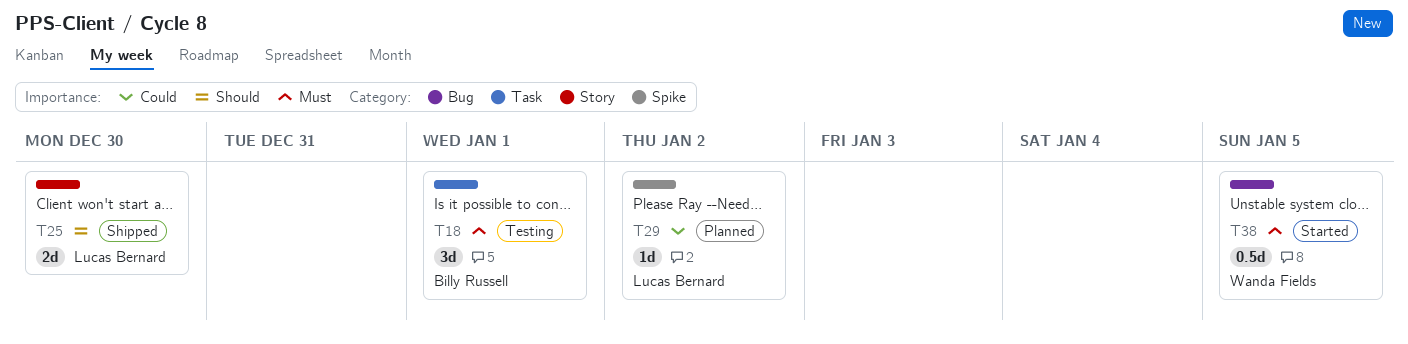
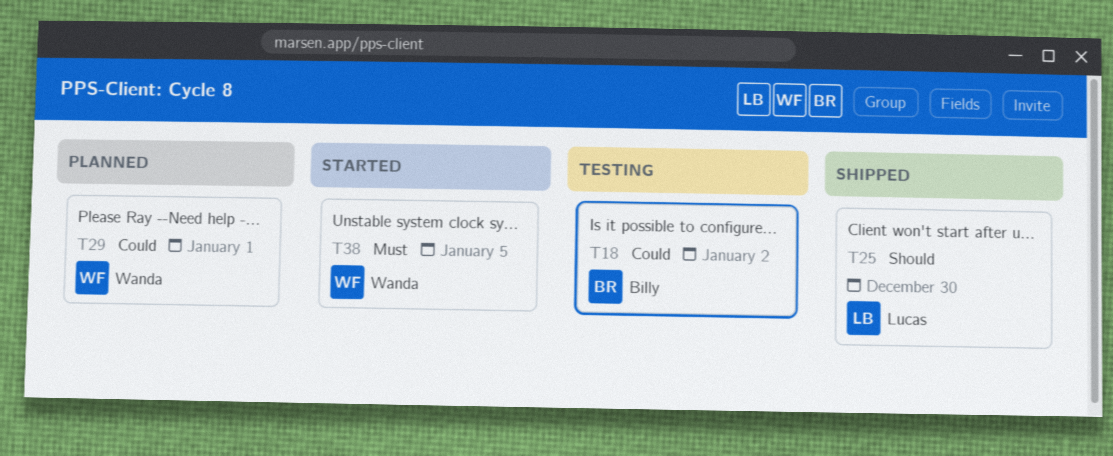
T18, priority: Must -> Could
T18, due: Jan 1 -> Jan 2
T29, owner: Lucas Bernard -> Wanda Fields
T29, due: Jan 2 -> Jan 1

